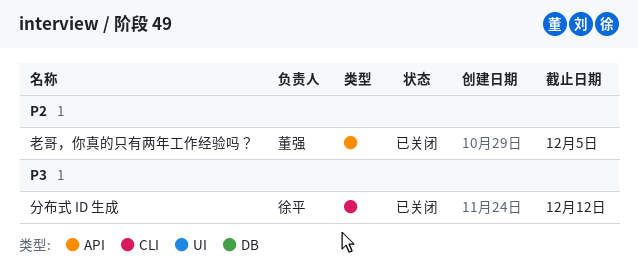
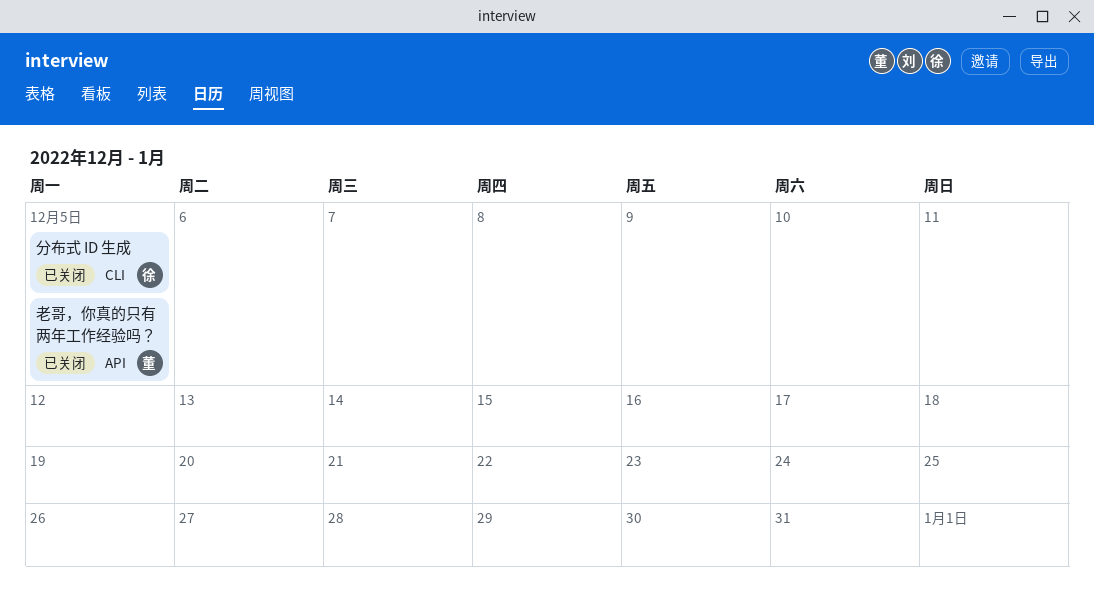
分布式 ID 生成, due: Dec 12 -> Dec 5

